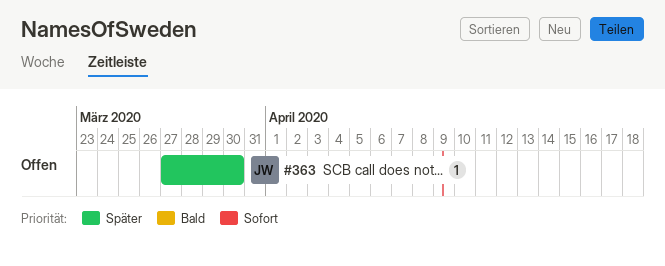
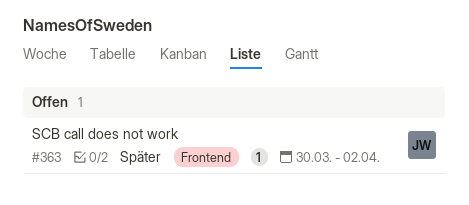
#363, start: Mar 27 -> Mar 30
#363, due: Mar 30 -> Apr 2

